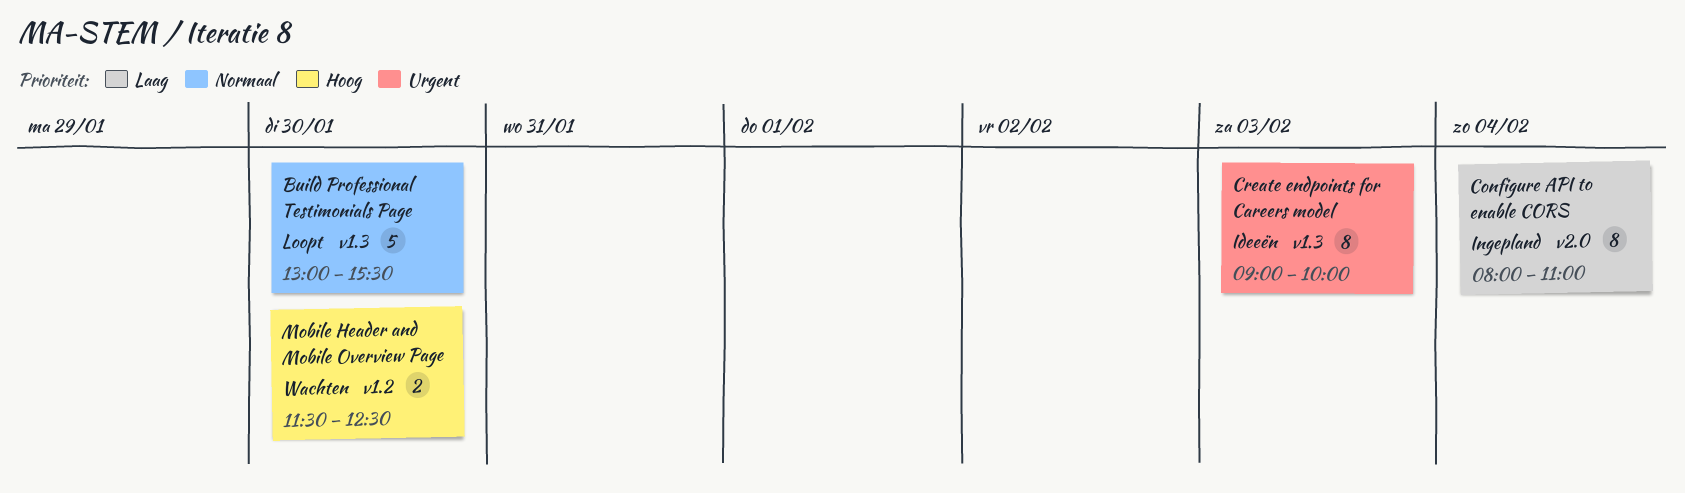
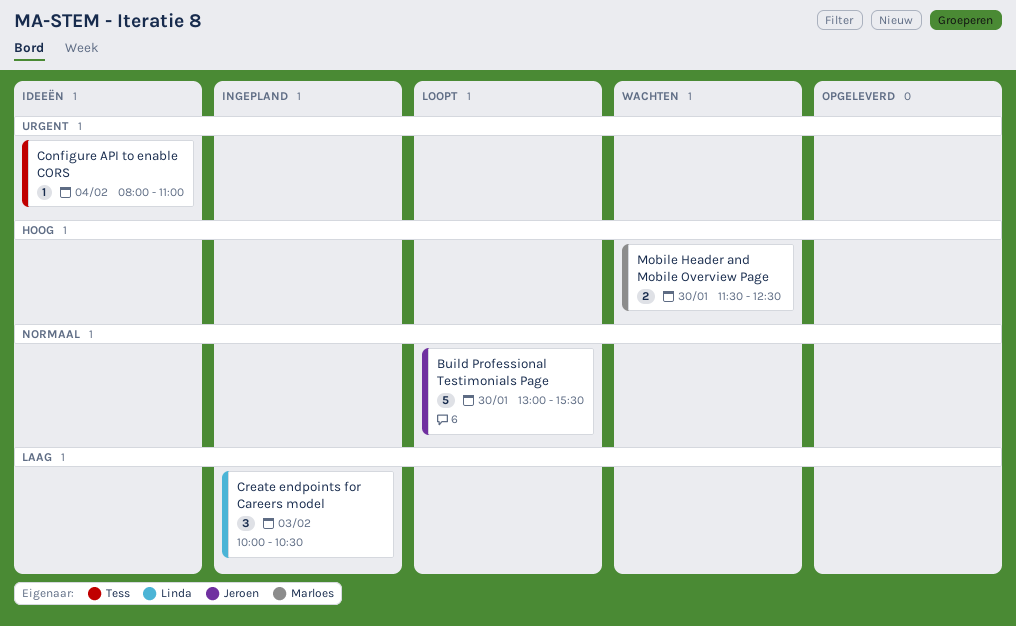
Configure API to enable CORS, status: Ingepland -> Ideeën
Configure API to enable CORS, priority: Laag -> Urgent
Configure API to enable CORS, estimate: 8 -> 1
Create endpoints for Careers model, status: Ideeën -> Ingepland
Create endpoints for Careers model, priority: Urgent -> Laag
Create endpoints for Careers model, estimate: 8 -> 3
Create endpoints for Careers model, begins: 09:00 -> 10:00
Create endpoints for Careers model, ends: 10:00 -> 10:30

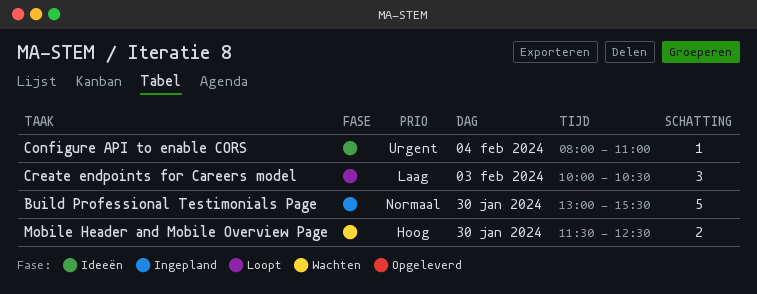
Build Professional Testimonials Page, status: Loopt -> Ingepland
Create endpoints for Careers model, status: Ingepland -> Loopt

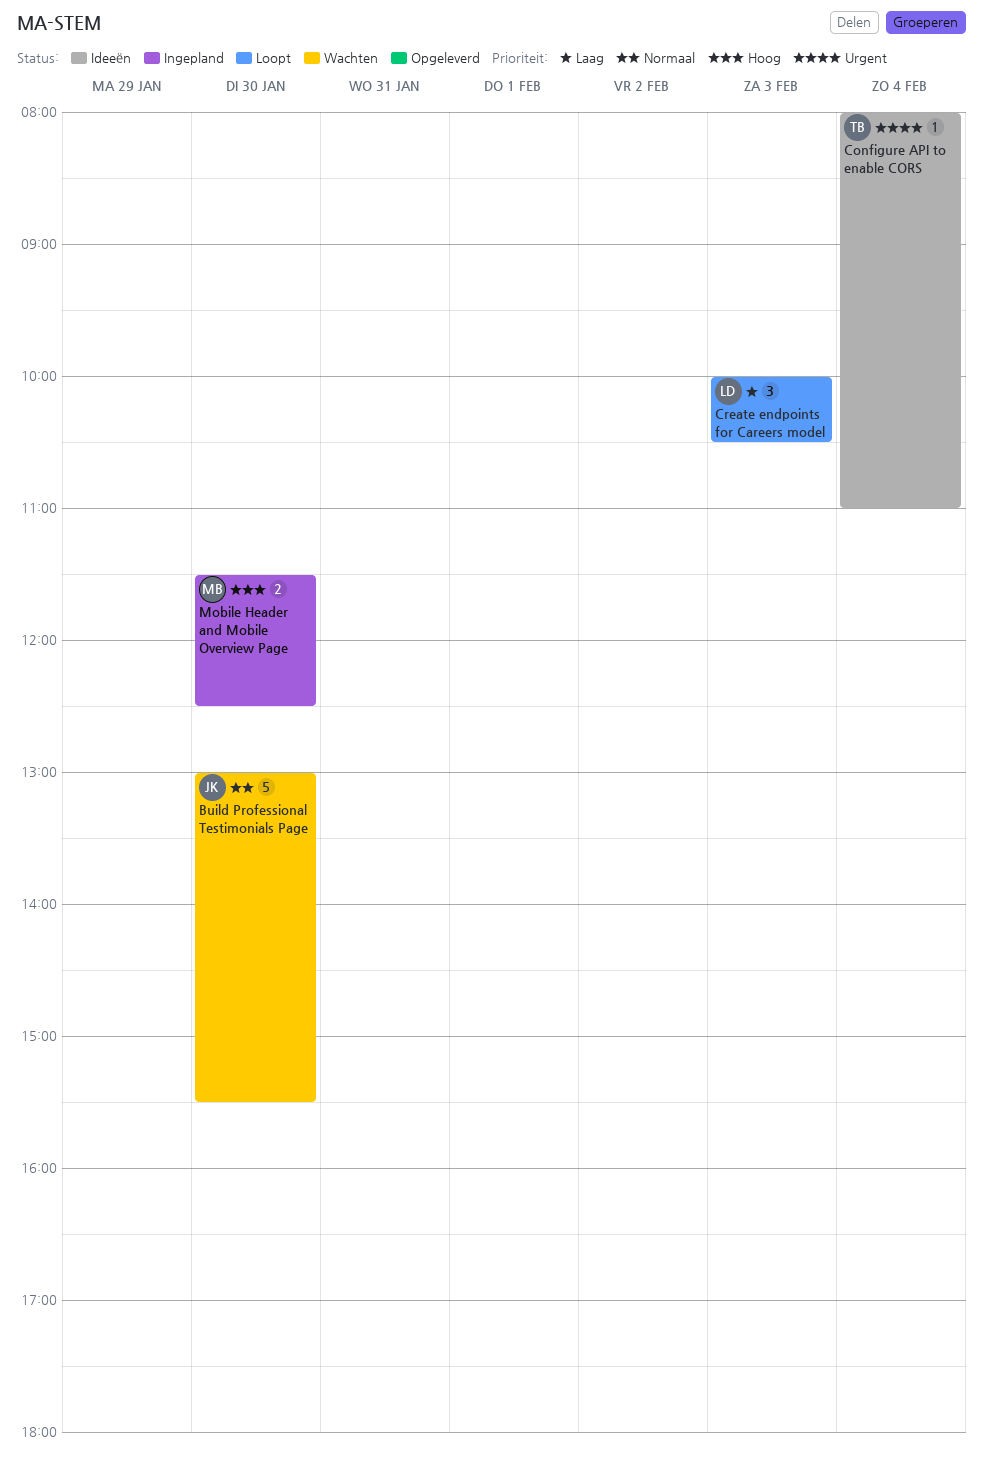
Build Professional Testimonials Page, status: Ingepland -> Wachten
Mobile Header and Mobile Overview Page, status: Wachten -> Ingepland

